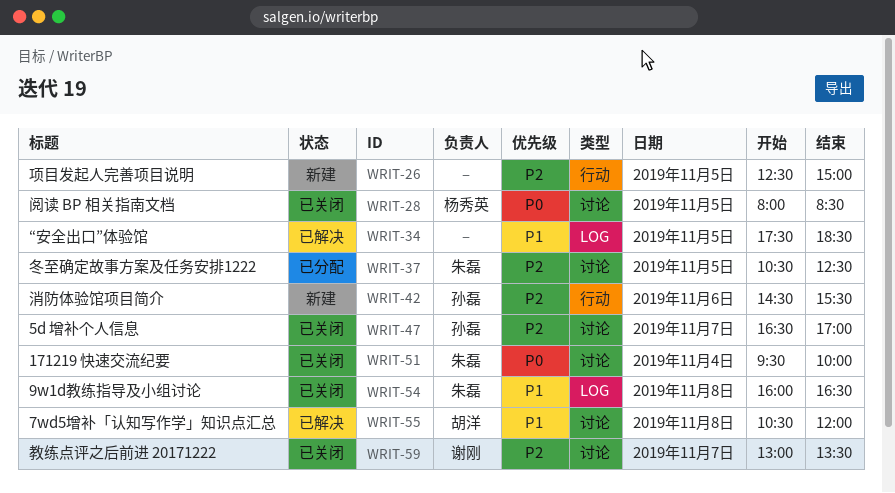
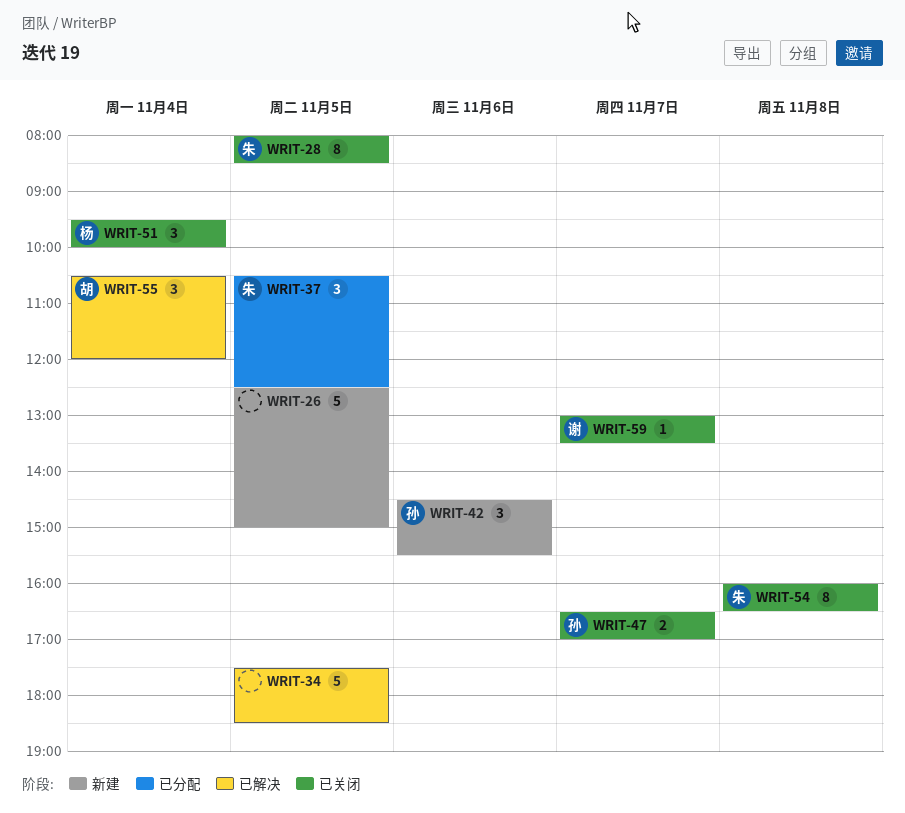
WRIT-28, owner: 杨秀英 -> 朱磊
WRIT-51, owner: 朱磊 -> 杨秀英
WRIT-55, day: Nov 8 -> Nov 4

